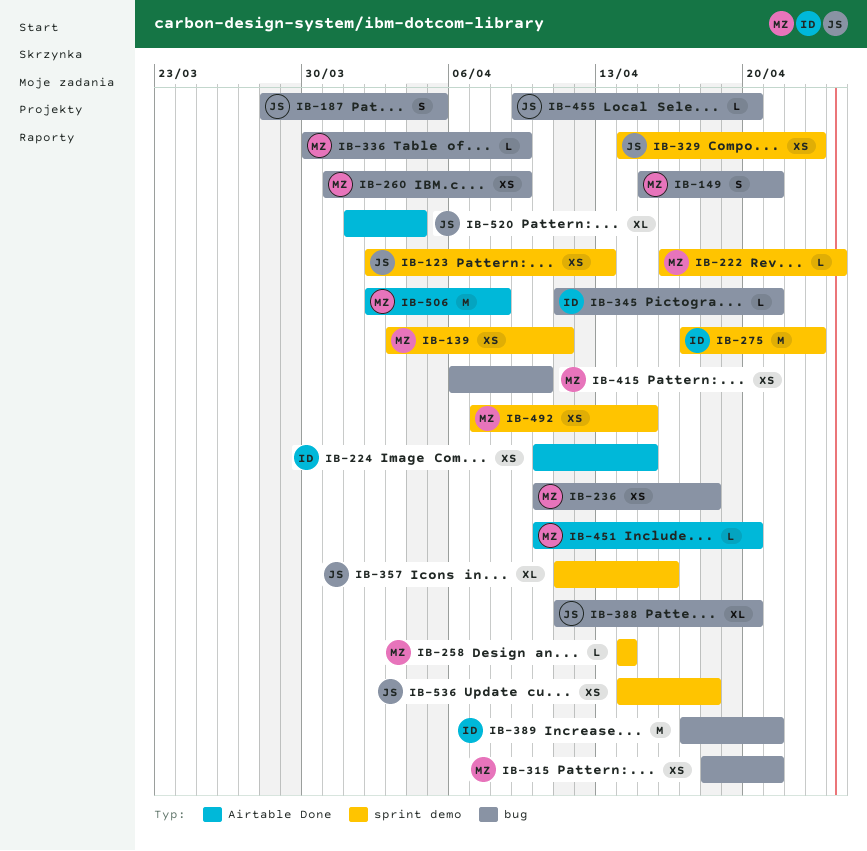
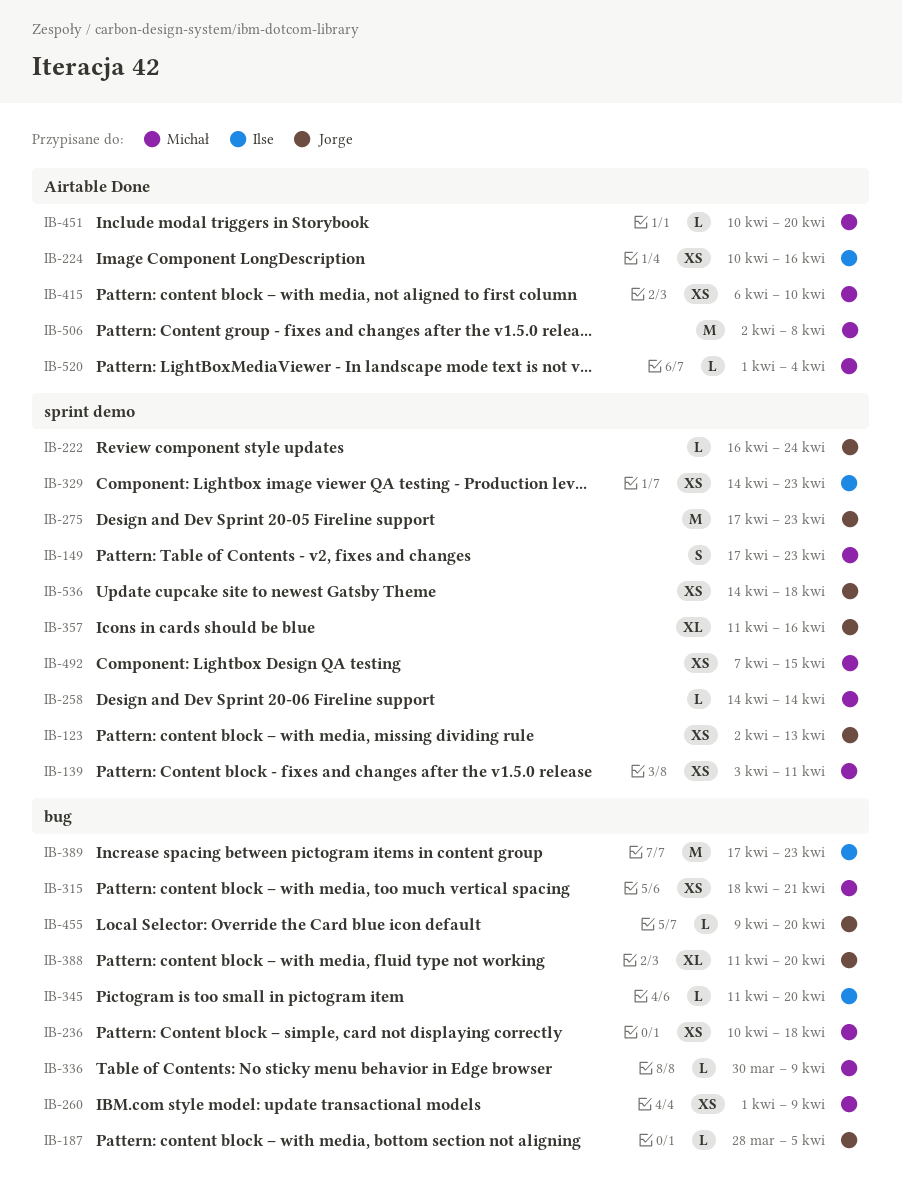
IB-149, label: bug -> sprint demo
IB-149, start: Apr 15 -> Apr 17
IB-149, due: Apr 21 -> Apr 23
IB-187, estimate: S -> L
IB-222, owner: Michał -> Jorge
IB-224, due: Apr 15 -> Apr 16
IB-260, start: Mar 31 -> Apr 1
IB-275, owner: Ilse -> Jorge
IB-329, owner: Jorge -> Ilse
IB-345, due: Apr 21 -> Apr 20
IB-389, due: Apr 21 -> Apr 23
IB-415, label: bug -> Airtable Done
IB-520, owner: Jorge -> Michał
IB-520, estimate: XL -> L

